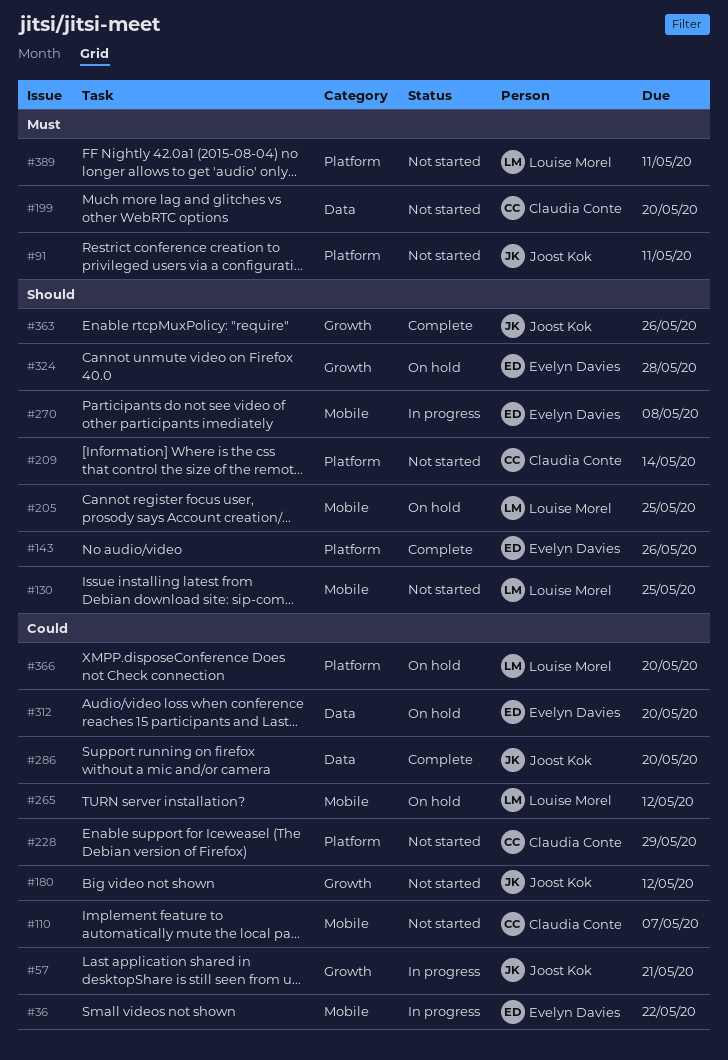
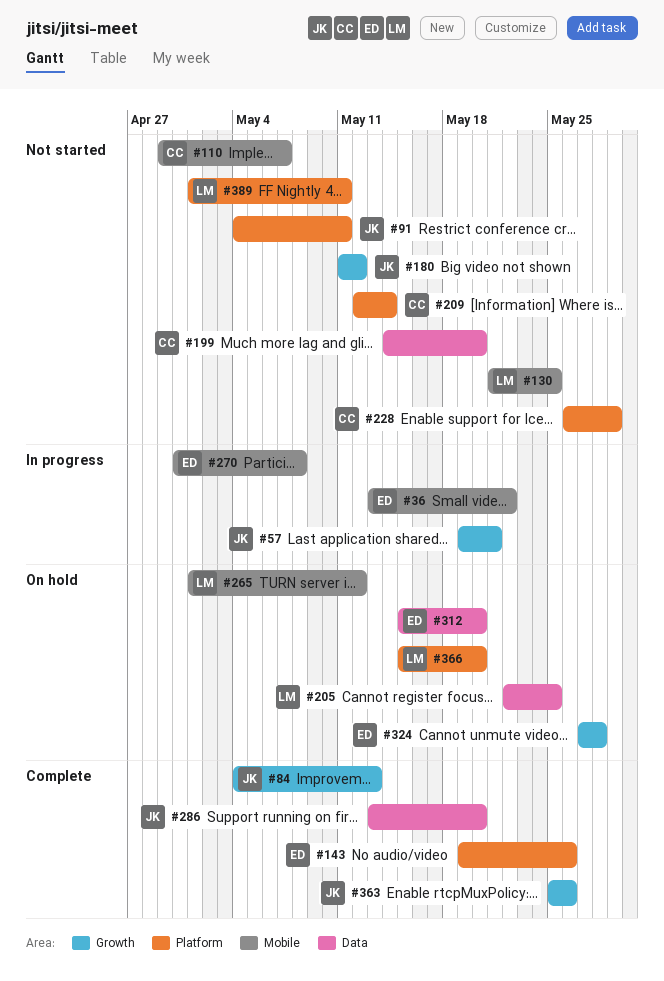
#84: none -> present
#205, label: Mobile -> Data

